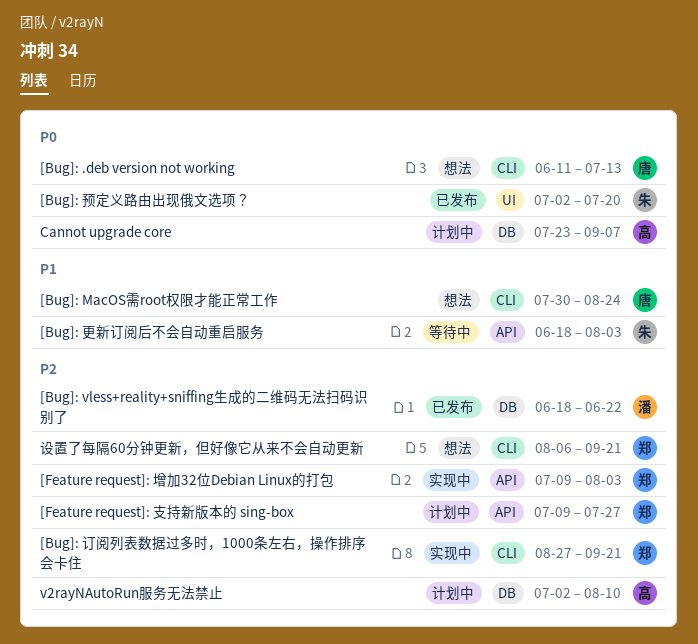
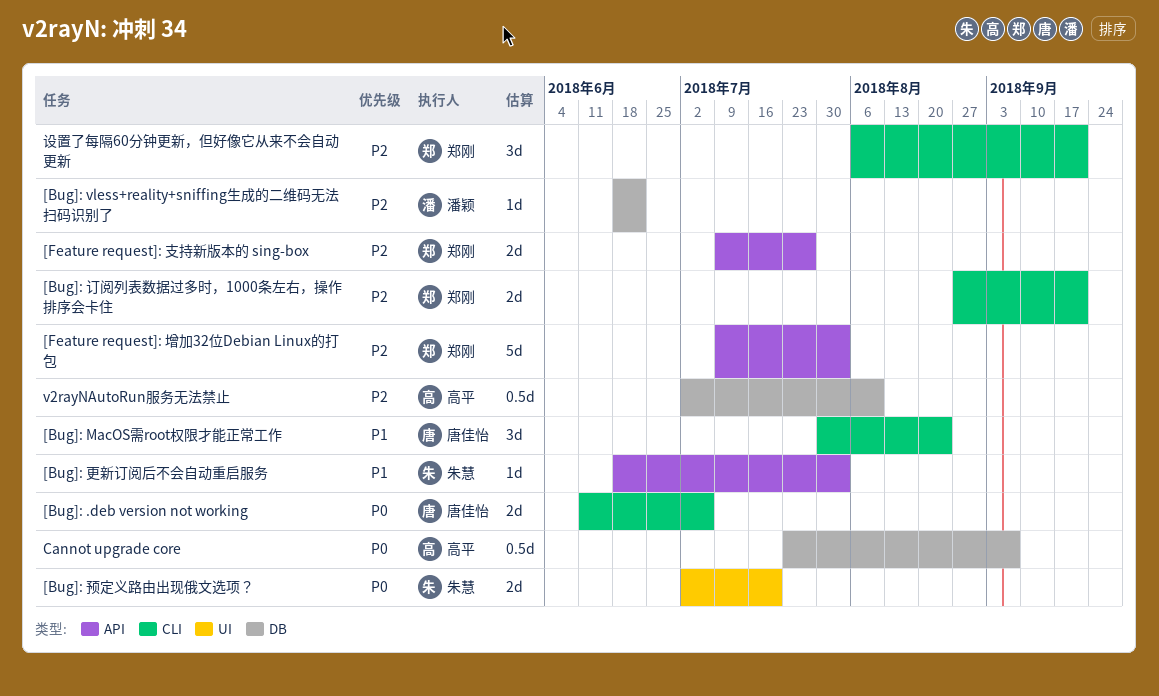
[Bug]: .deb version not working, due: Jul 13 -> Jul 6

